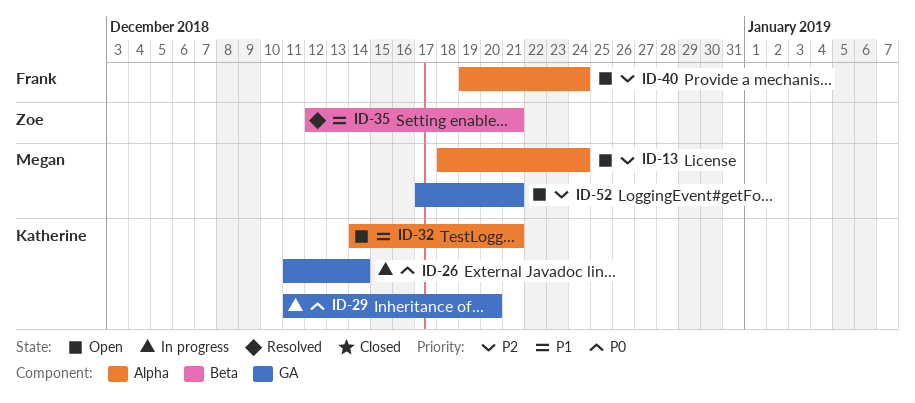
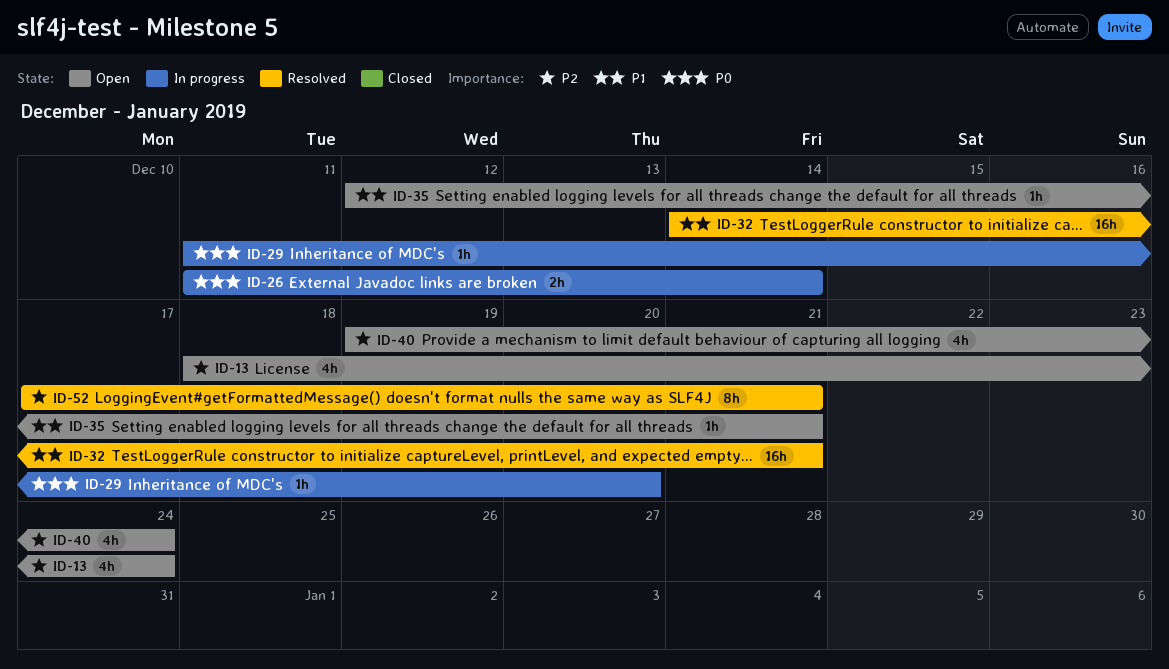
ID-32, status: Open -> Resolved
ID-35, status: Resolved -> Open
ID-52, status: Open -> Resolved

